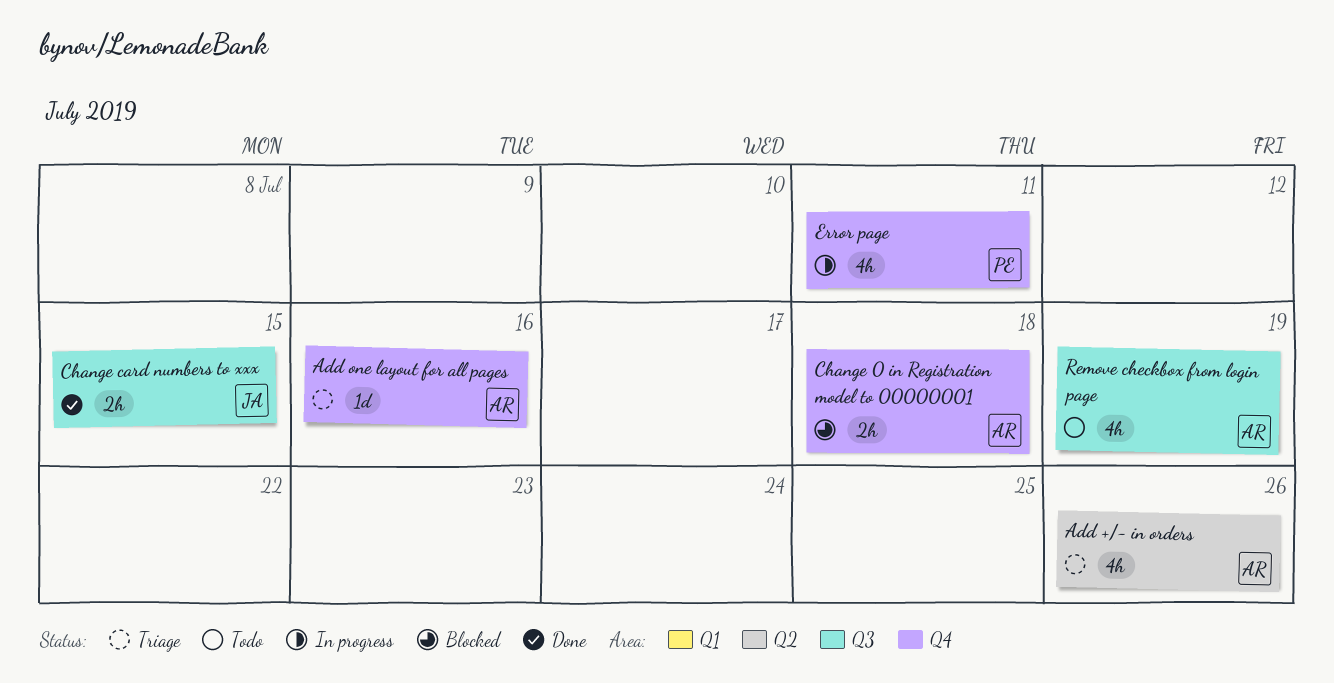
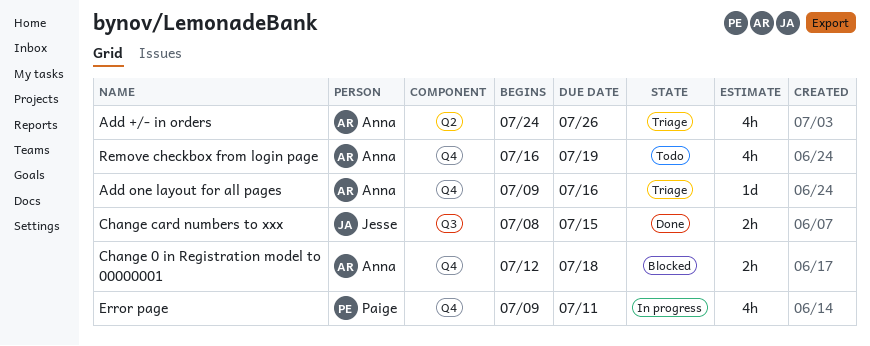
Remove checkbox from login page, label: Q3 -> Q4

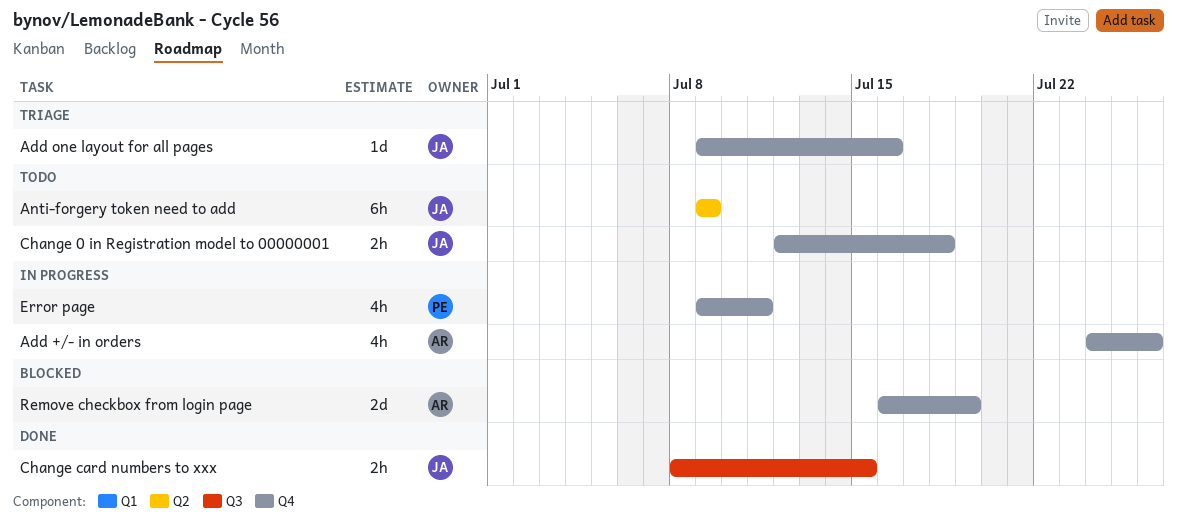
Add +/- in orders, status: Triage -> In progress
Add +/- in orders, label: Q2 -> Q4
Add one layout for all pages, owner: Anna -> Jesse
Anti-forgery token need to add: none -> present
Change 0 in Registration model to 00000001, status: Blocked -> Todo
Change 0 in Registration model to 00000001, owner: Anna -> Jesse
Remove checkbox from login page, status: Todo -> Blocked
Remove checkbox from login page, estimate: 4h -> 2d

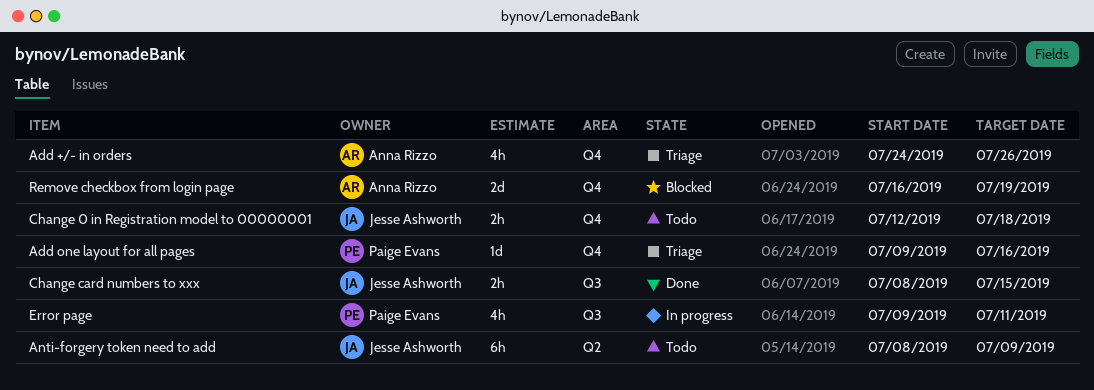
Add +/- in orders, status: In progress -> Triage
Add one layout for all pages, owner: Jesse Ashworth -> Paige Evans
Anti-forgery token need to add, start: Jul 9 -> Jul 8
Error page, label: Q4 -> Q3

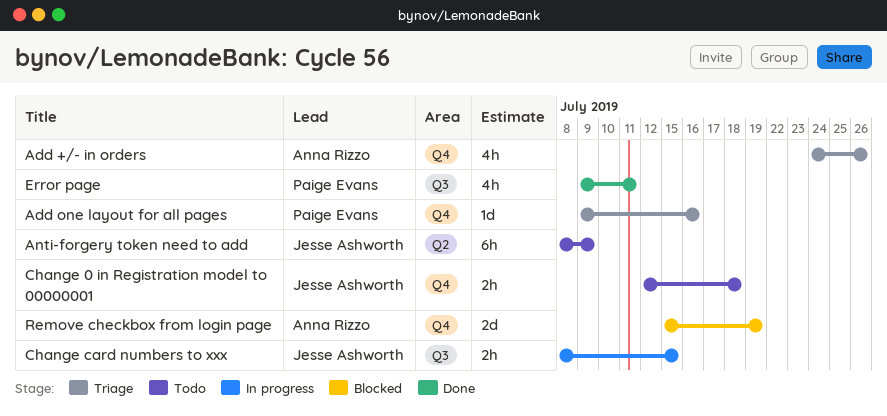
Change card numbers to xxx, status: Done -> In progress
Error page, status: In progress -> Done
Remove checkbox from login page, start: Jul 16 -> Jul 15

